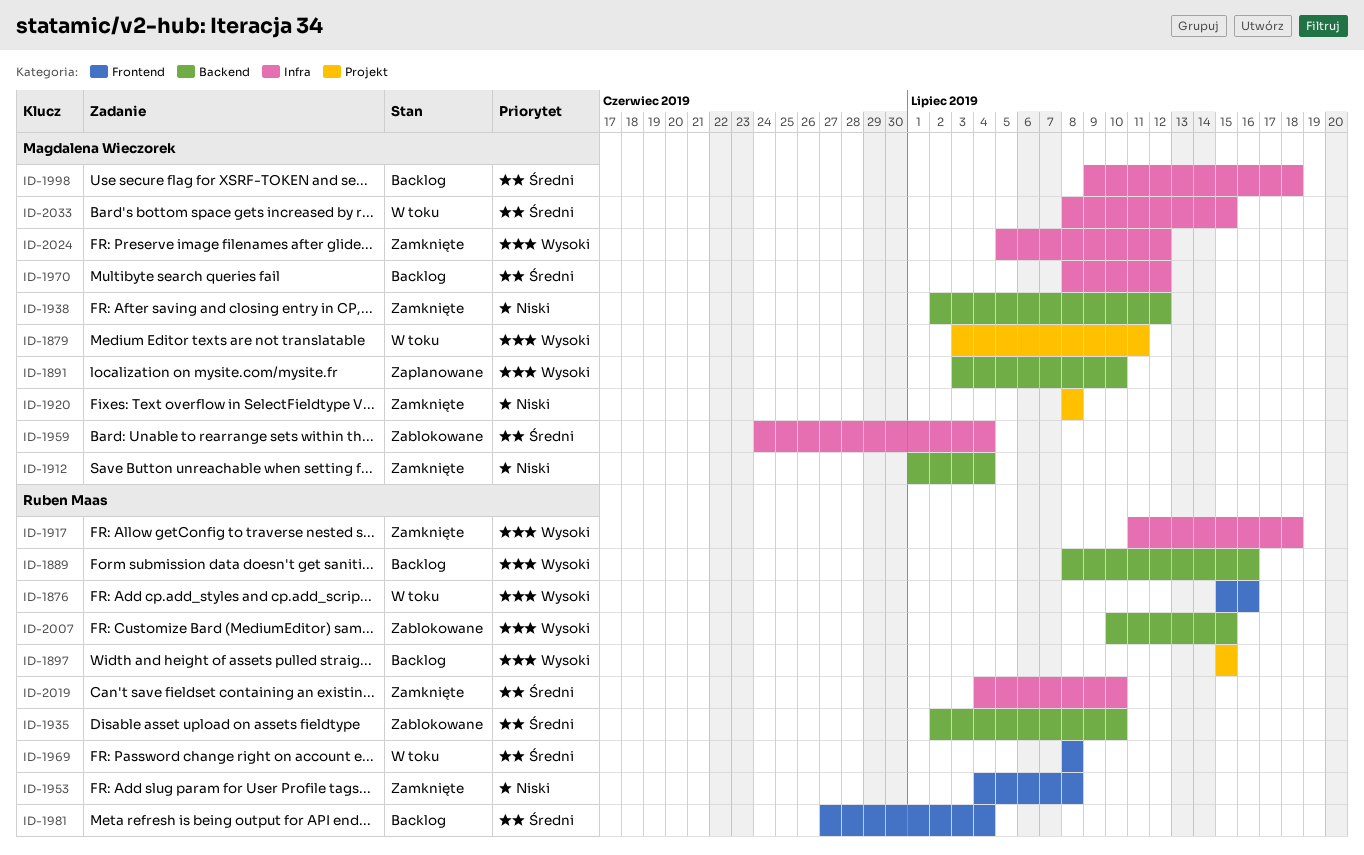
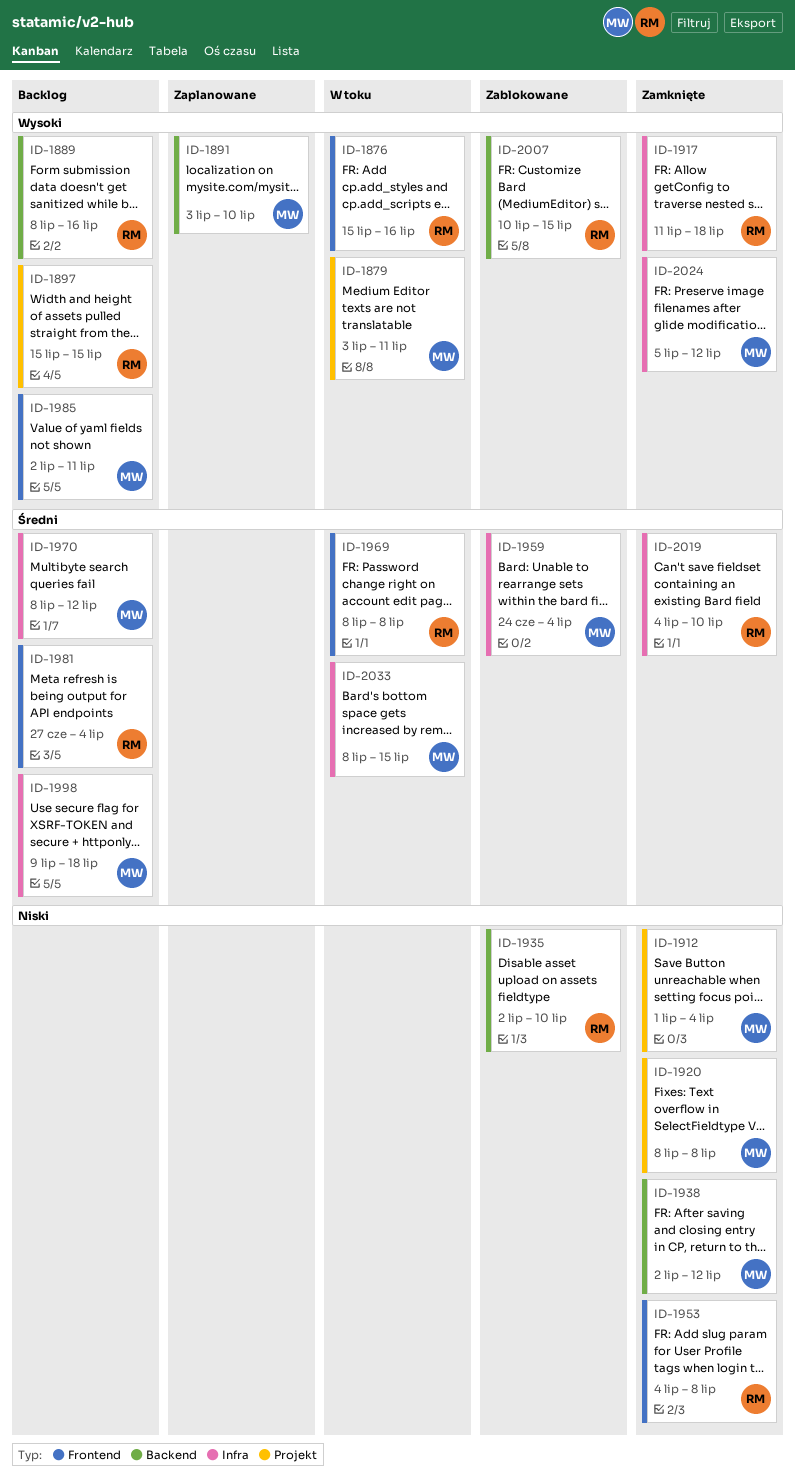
ID-1912, label: Backend -> Projekt
ID-1935, priority: Średni -> Niski
ID-1985: none -> present

